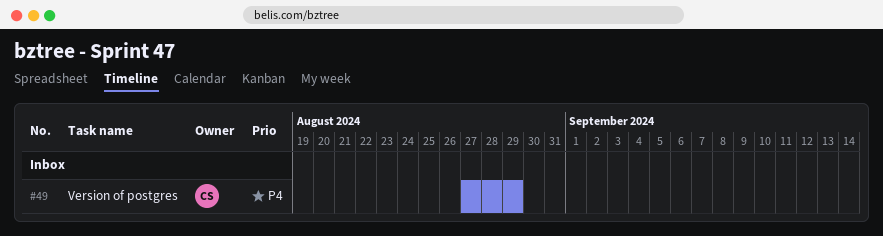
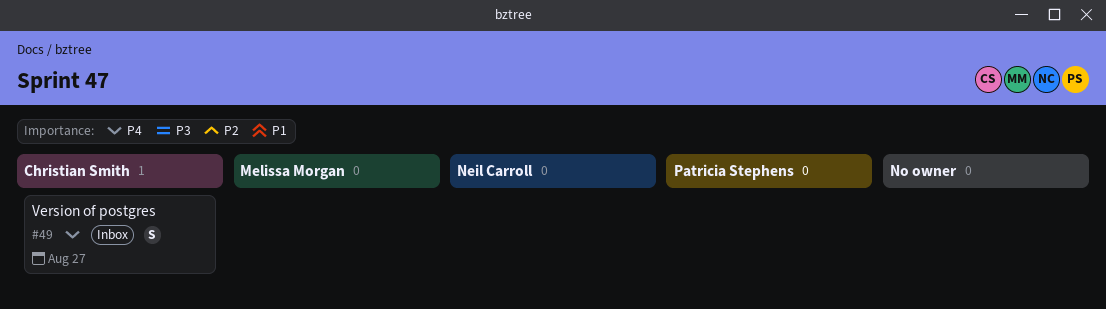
#49, due: Aug 29 -> Aug 27

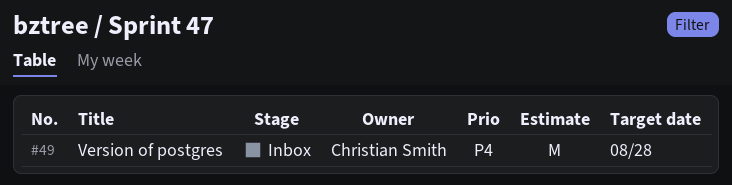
#49, estimate: S -> M
#49, due: Aug 27 -> Aug 28

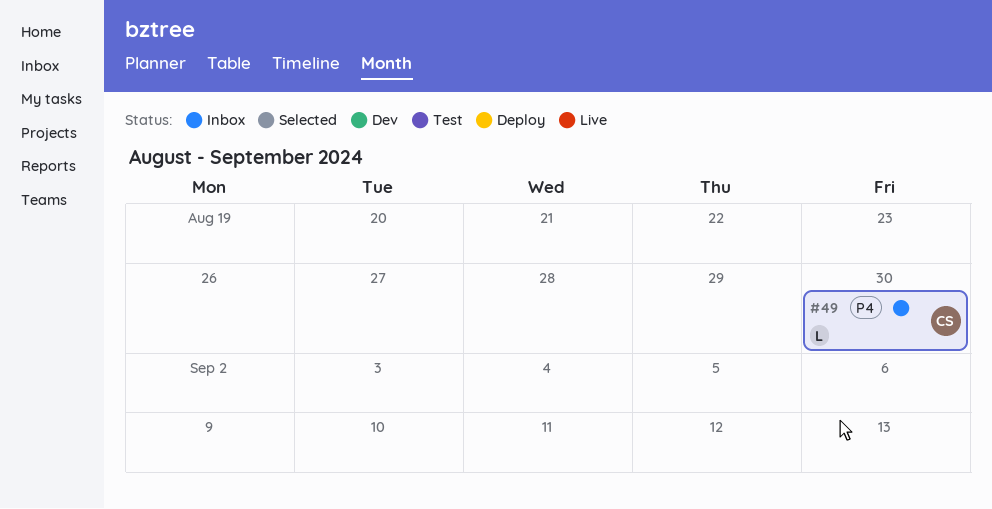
#49, estimate: M -> L
#49, due: Aug 28 -> Aug 30

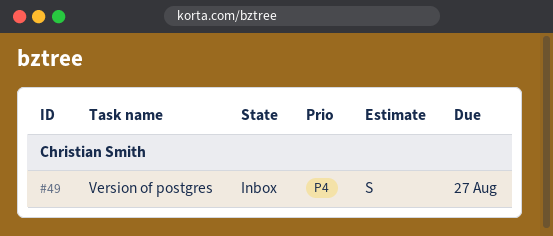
#49, estimate: L -> S
#49, due: Aug 30 -> Aug 27

